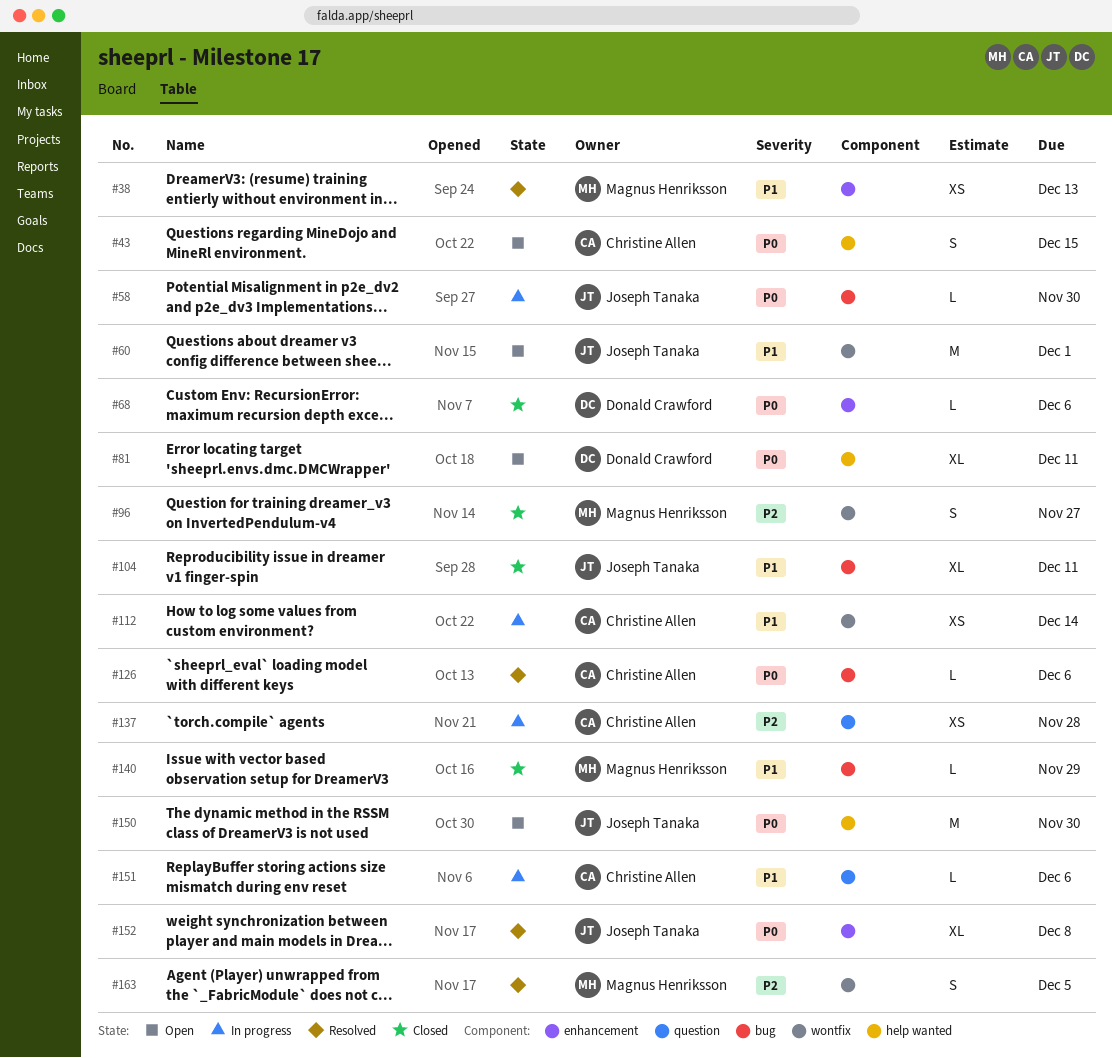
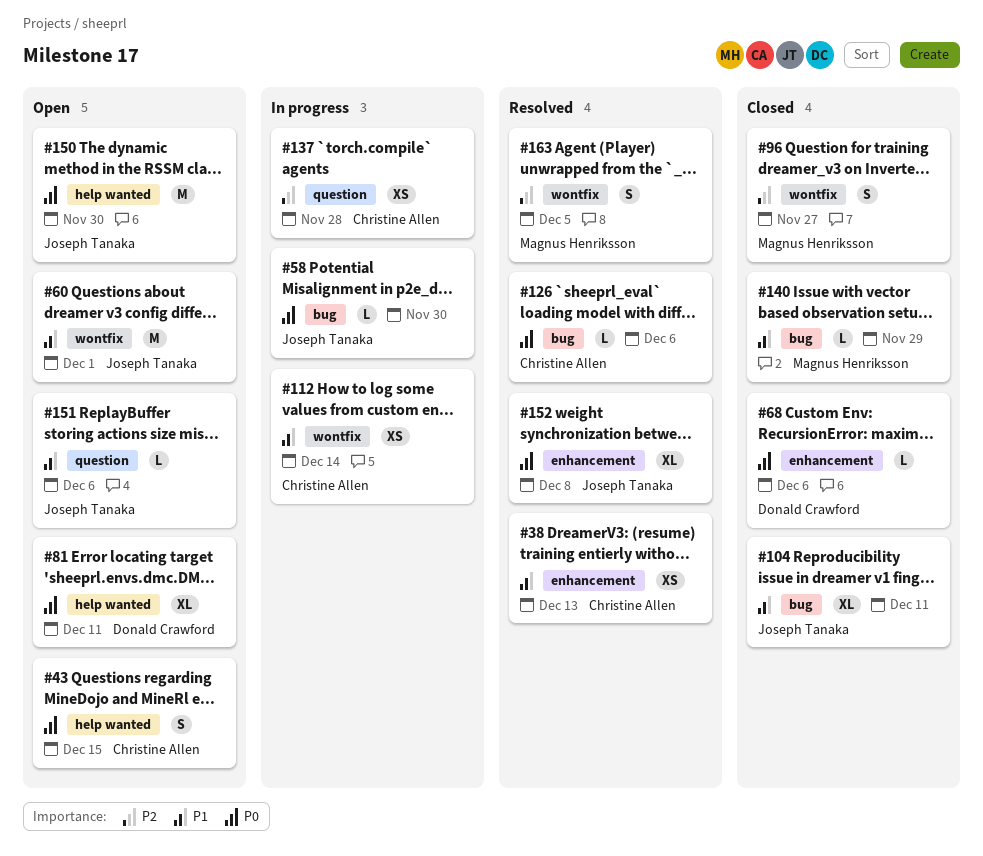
#38, owner: Magnus Henriksson -> Christine Allen
#151, status: In progress -> Open
#151, owner: Christine Allen -> Joseph Tanaka

